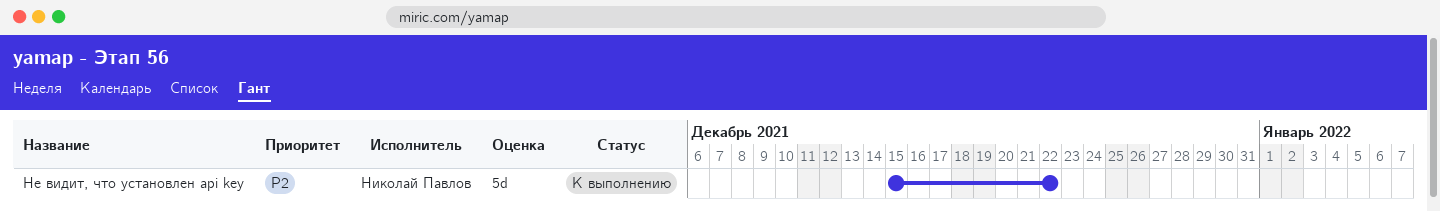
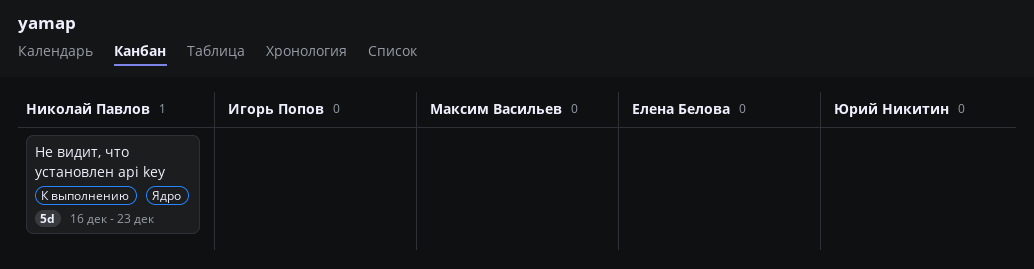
Не видит, что установлен api key, start: Dec 15 -> Dec 16
Не видит, что установлен api key, due: Dec 22 -> Dec 23

